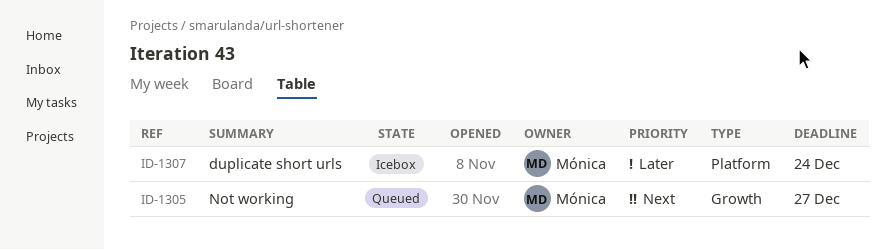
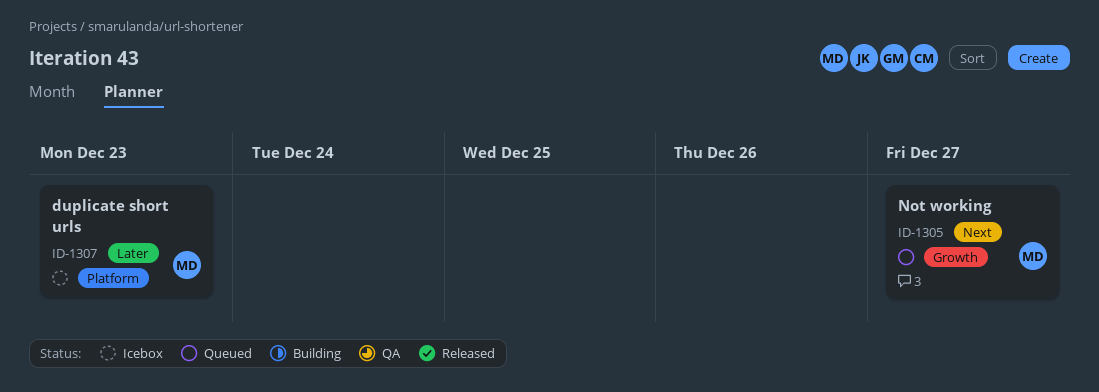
ID-1307, due: Dec 24 -> Dec 23

